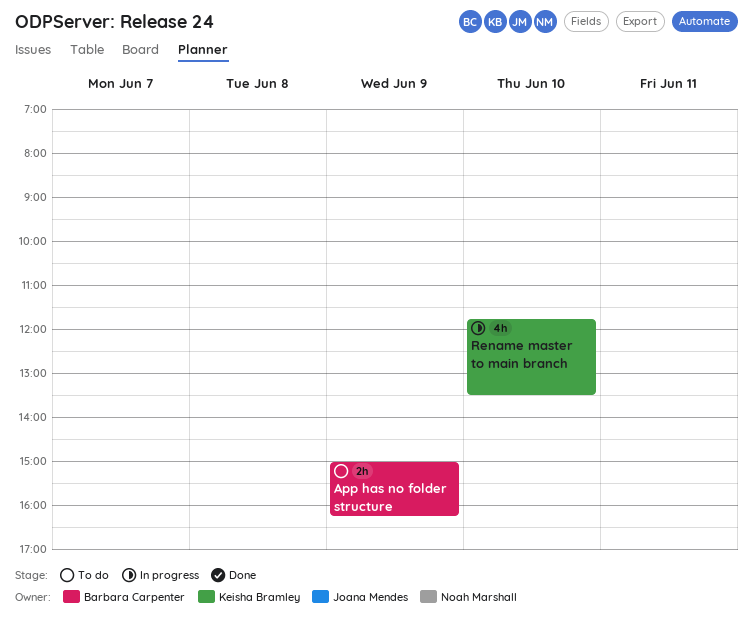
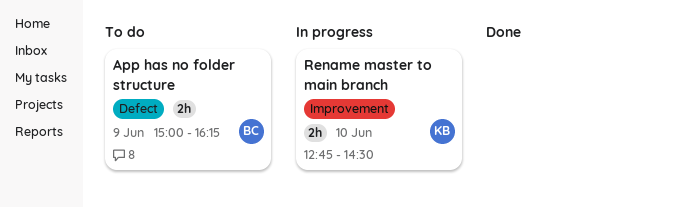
Rename master to main branch, estimate: 4h -> 2h
Rename master to main branch, begins: 11:45 -> 12:45
Rename master to main branch, ends: 13:30 -> 14:30

